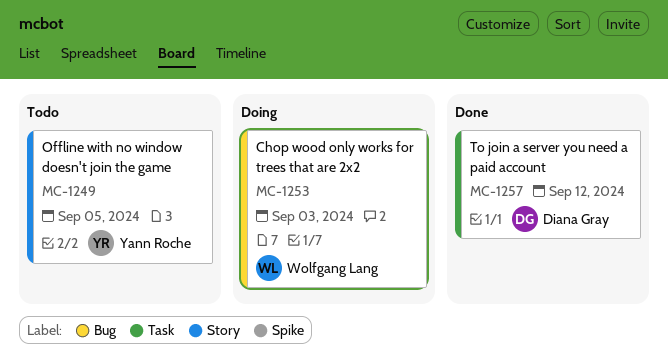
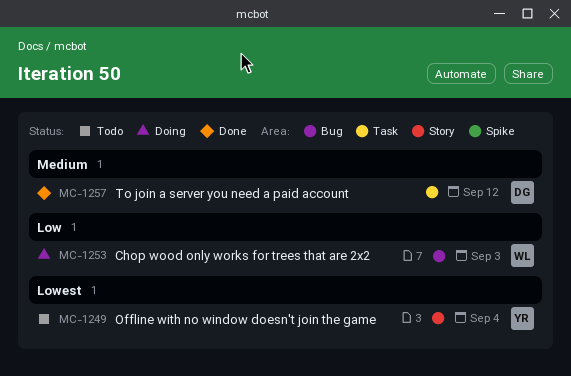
MC-1249, due: Sep 5 -> Sep 4

